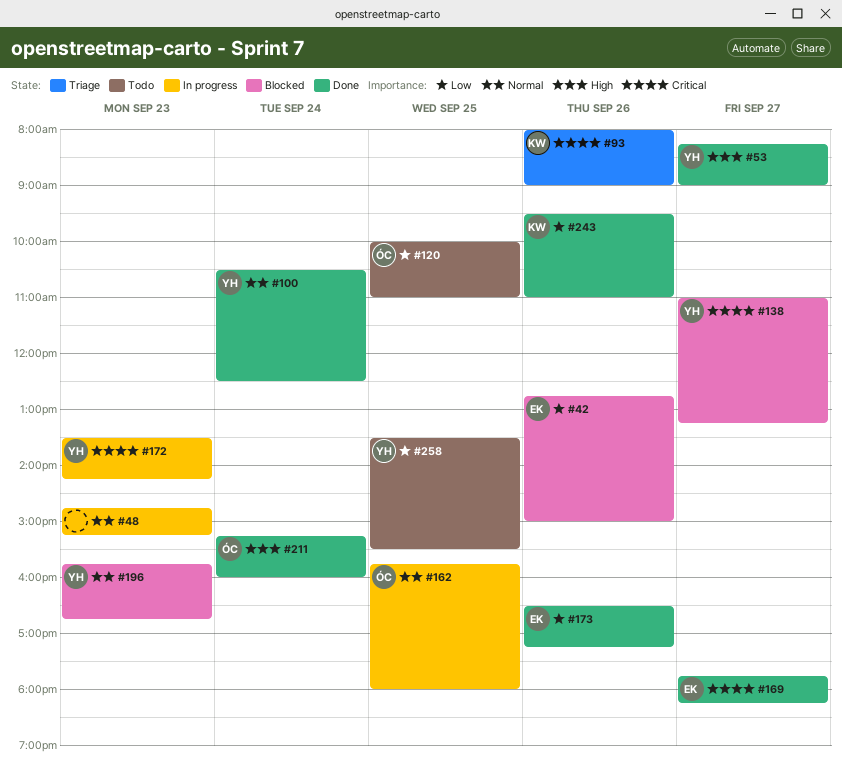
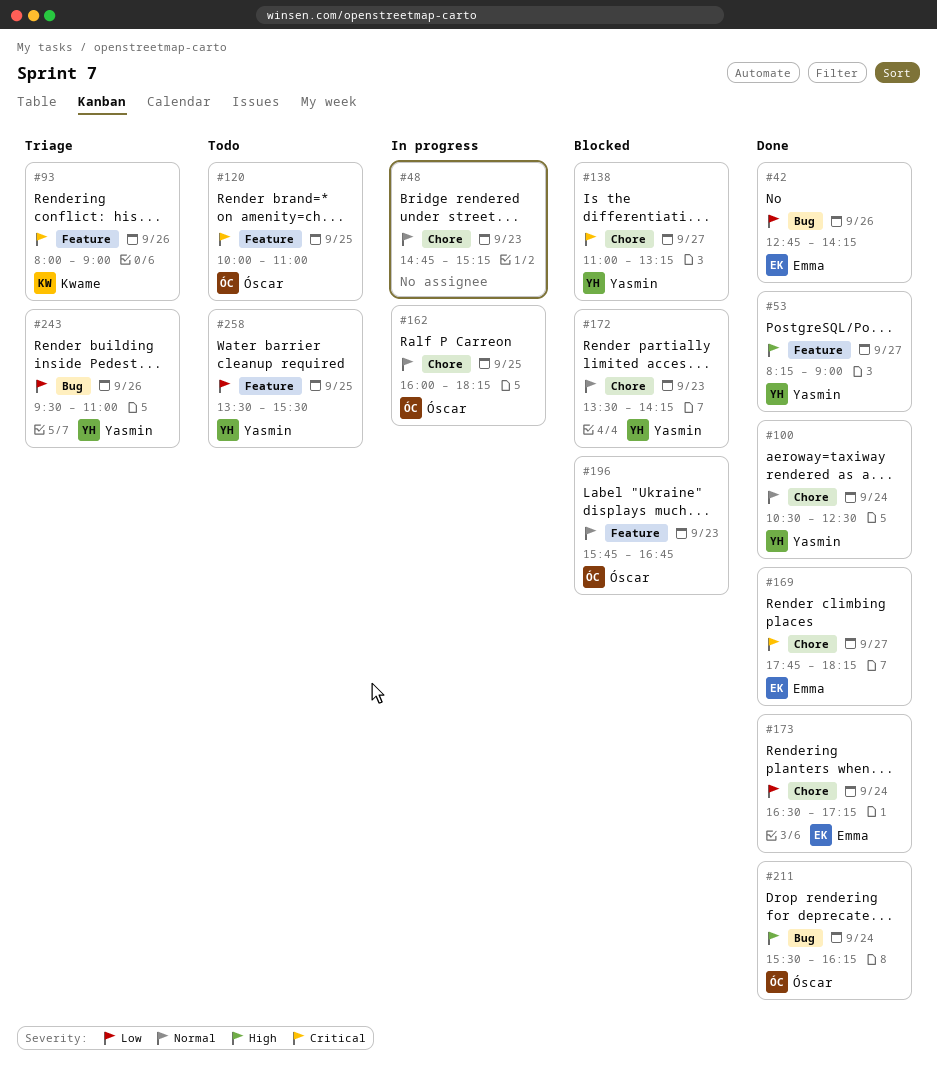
#42, status: Blocked -> Done
#42, ends: 15:00 -> 14:15
#120, priority: Low -> Critical
#162, begins: 15:45 -> 16:00
#162, ends: 18:00 -> 18:15
#172, status: In progress -> Blocked
#172, priority: Critical -> Normal
#173, day: Sep 26 -> Sep 24
#196, owner: Yasmin -> Óscar
#211, begins: 15:15 -> 15:30
#211, ends: 16:00 -> 16:15
#243, status: Done -> Triage
#243, owner: Kwame -> Yasmin

